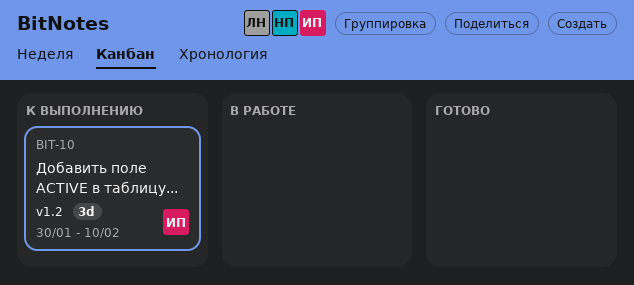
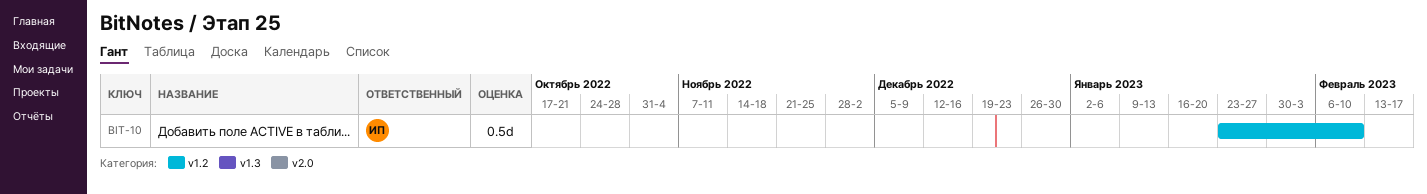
BIT-10, estimate: 3d -> 0.5d
BIT-10, start: Jan 30 -> Jan 23

